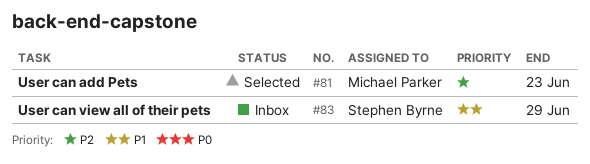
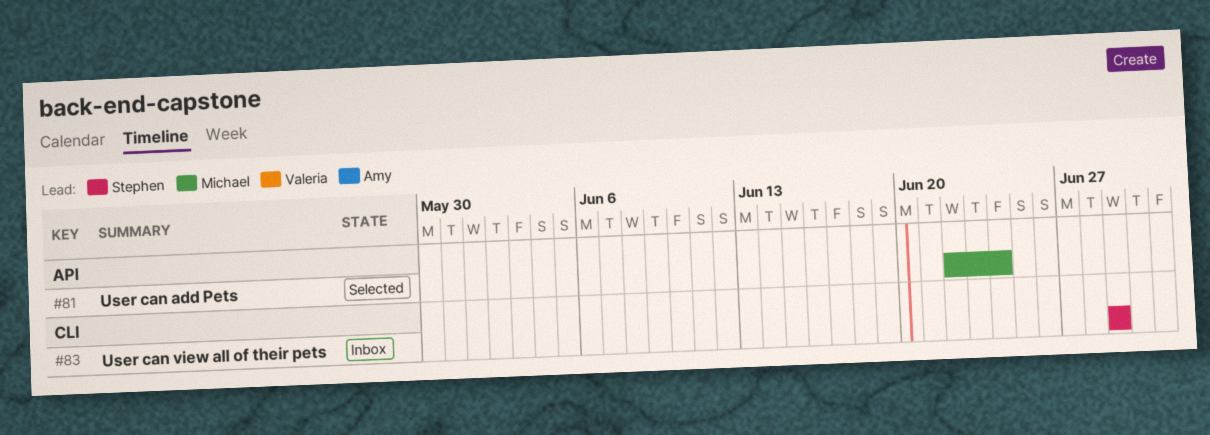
#81, due: Jun 23 -> Jun 24

